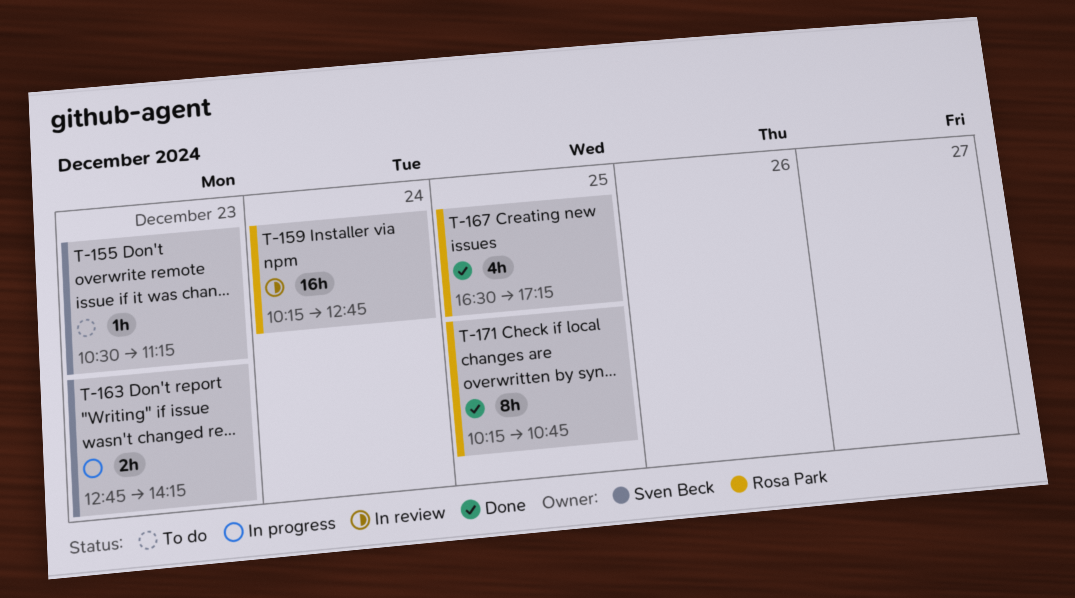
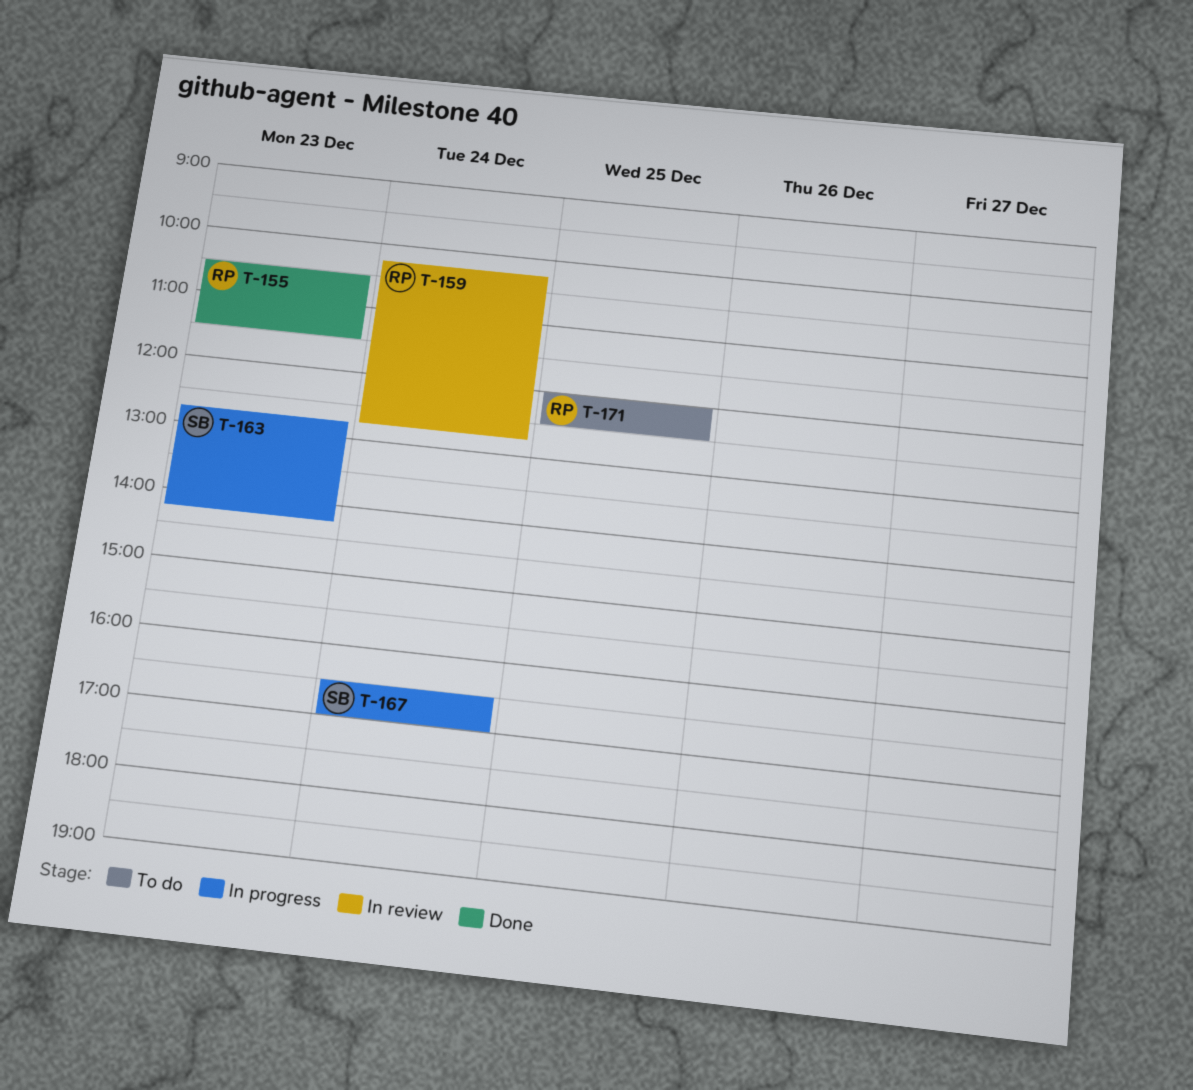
T-155, status: To do -> Done
T-155, owner: Sven Beck -> Rosa Park
T-155, ends: 11:15 -> 11:30
T-167, status: Done -> In progress
T-167, owner: Rosa Park -> Sven Beck
T-167, day: Dec 25 -> Dec 24
T-167, ends: 17:15 -> 17:00
T-171, status: Done -> To do
T-171, begins: 10:15 -> 12:00
T-171, ends: 10:45 -> 12:30

